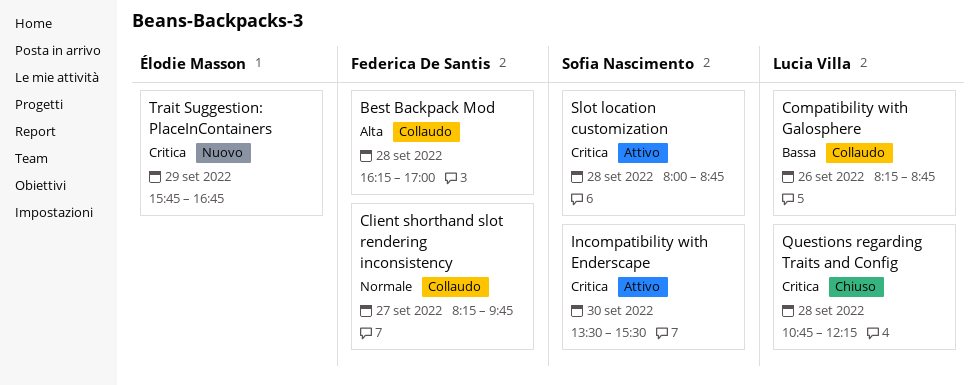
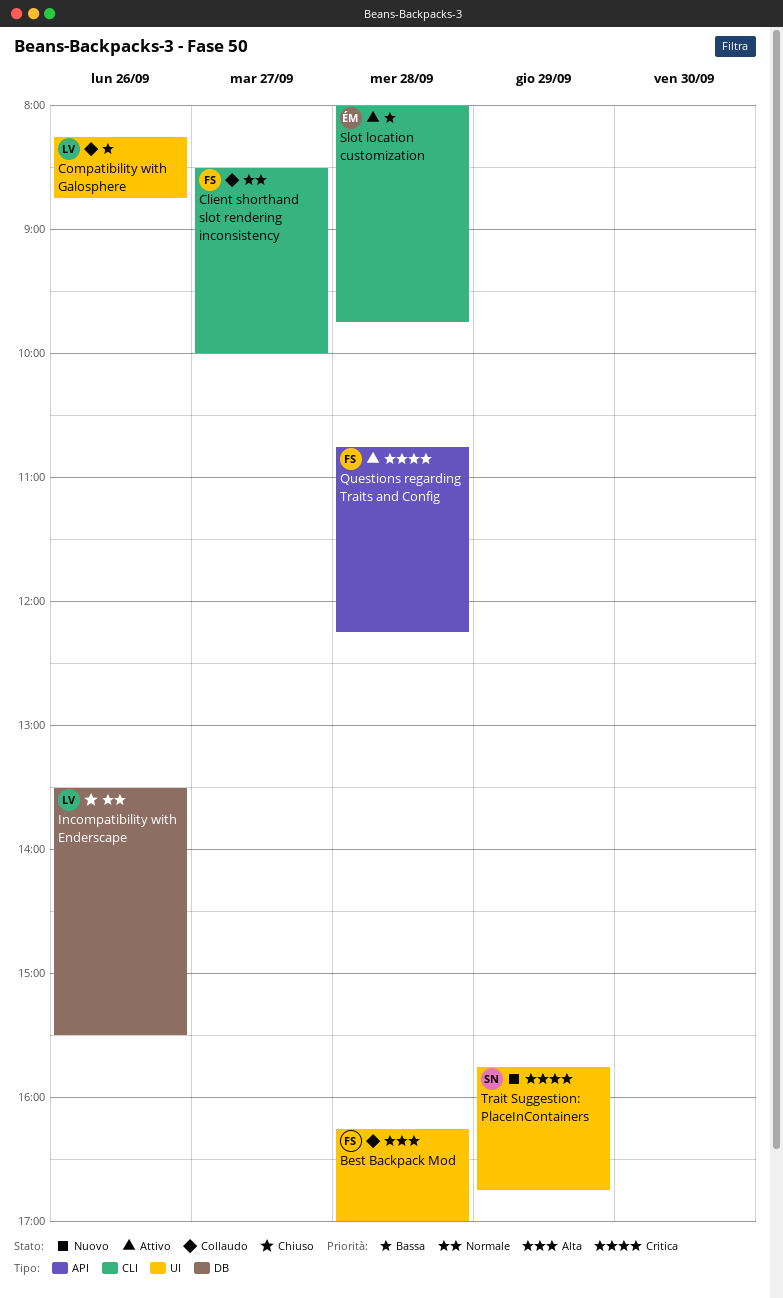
Client shorthand slot rendering inconsistency, begins: 08:15 -> 08:30
Client shorthand slot rendering inconsistency, ends: 09:45 -> 10:00
Incompatibility with Enderscape, status: Attivo -> Chiuso
Incompatibility with Enderscape, owner: Sofia Nascimento -> Lucia Villa
Incompatibility with Enderscape, priority: Critica -> Normale
Incompatibility with Enderscape, day: Sep 30 -> Sep 26
Questions regarding Traits and Config, status: Chiuso -> Attivo
Questions regarding Traits and Config, owner: Lucia Villa -> Federica De Santis
Slot location customization, owner: Sofia Nascimento -> Élodie Masson
Slot location customization, priority: Critica -> Bassa
Slot location customization, ends: 08:45 -> 09:45
Trait Suggestion: PlaceInContainers, owner: Élodie Masson -> Sofia Nascimento

